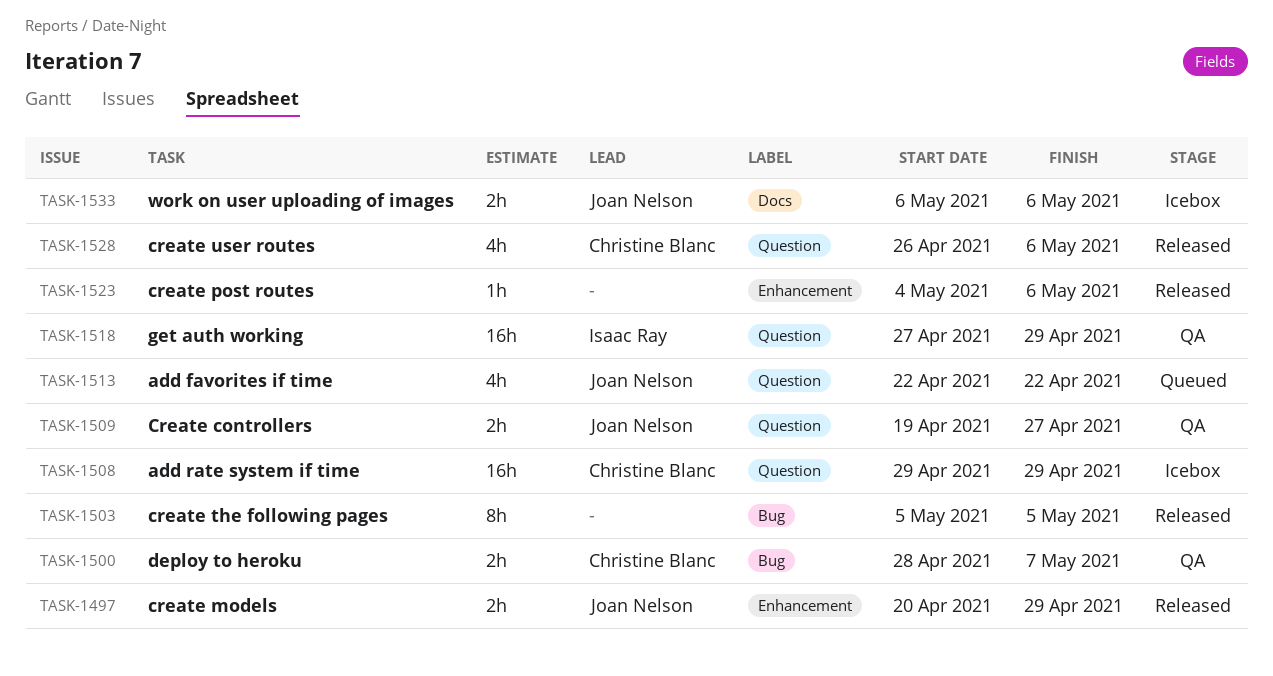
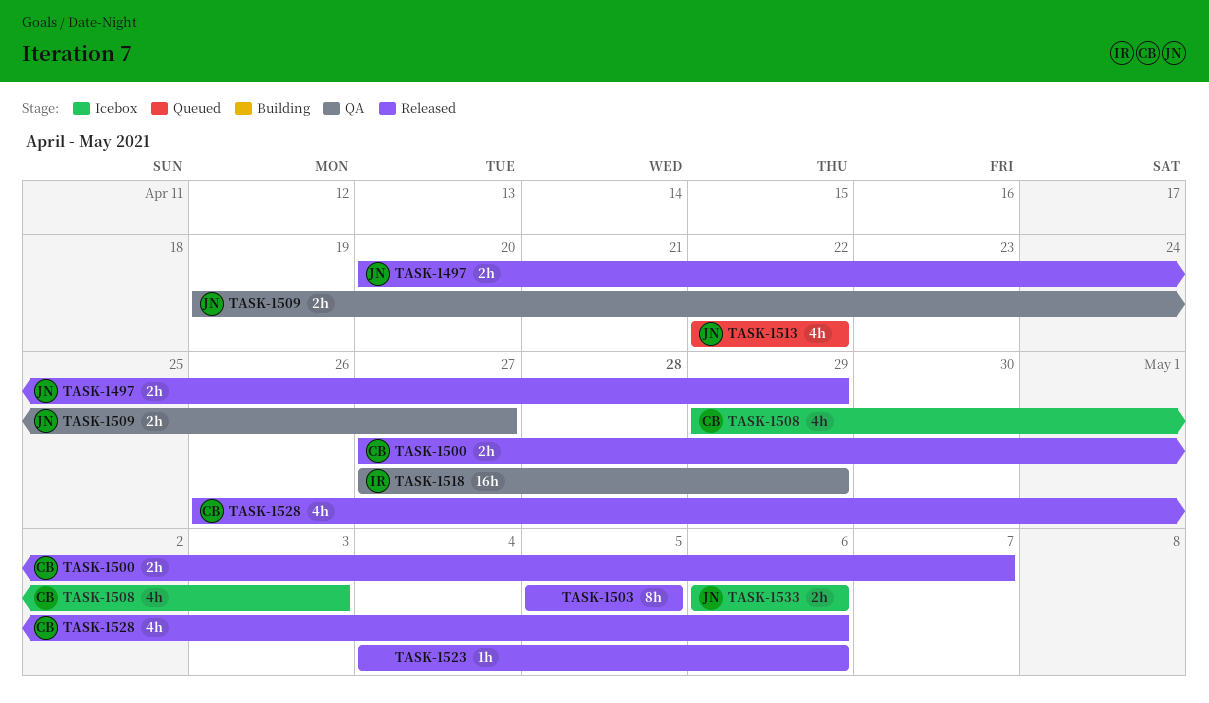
TASK-1500, status: QA -> Released
TASK-1500, start: Apr 28 -> Apr 27
TASK-1508, estimate: 16h -> 4h
TASK-1508, due: Apr 29 -> May 3

